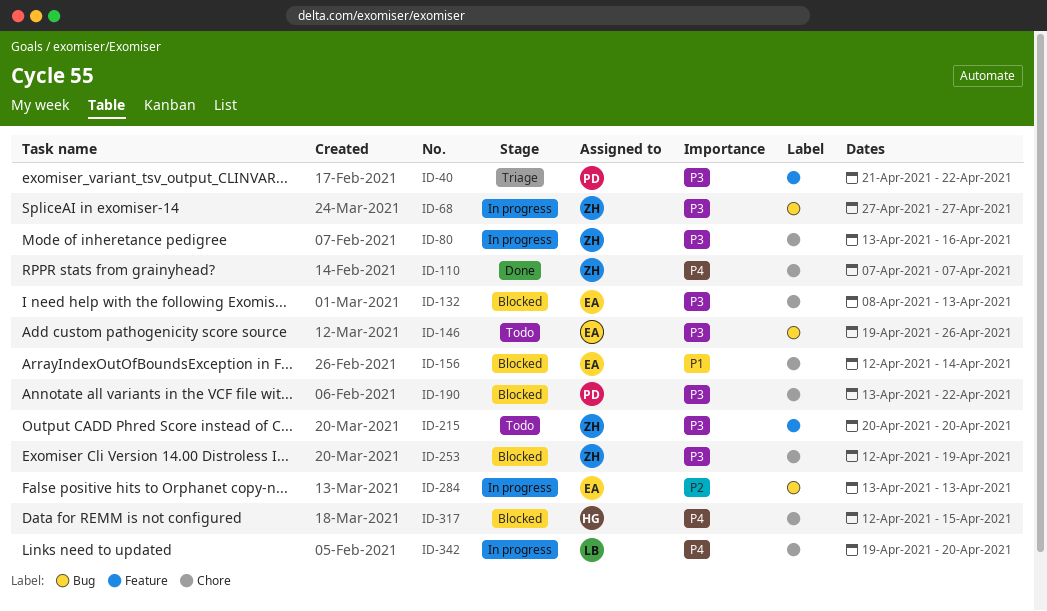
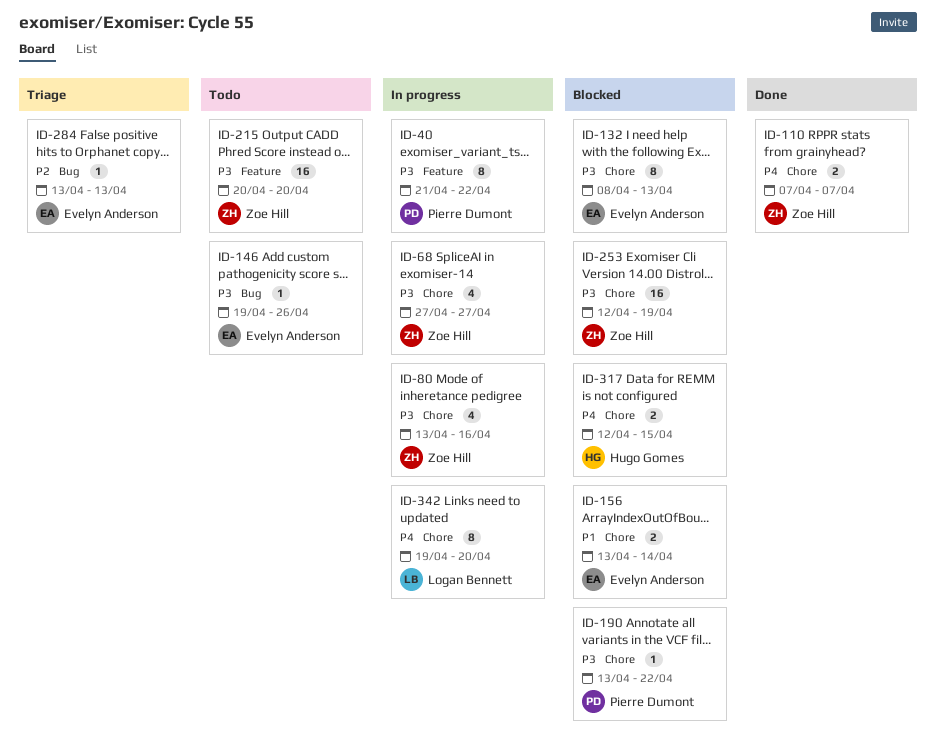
ID-40, status: Triage -> In progress
ID-68, label: Bug -> Chore
ID-156, start: Apr 12 -> Apr 13
ID-284, status: In progress -> Triage

